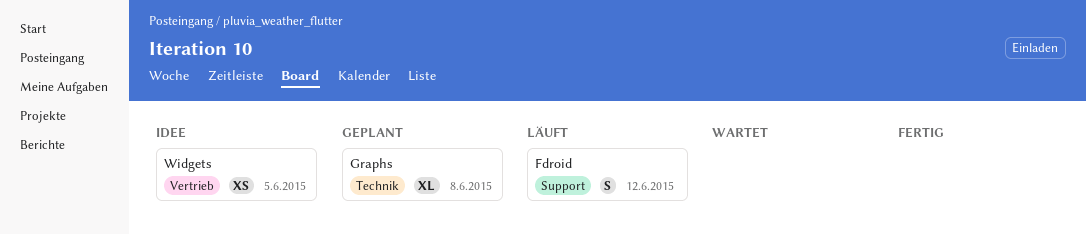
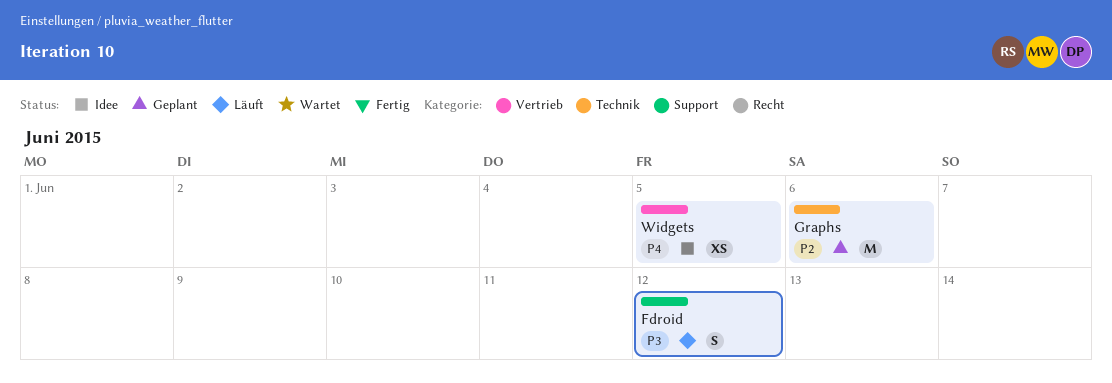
Graphs, estimate: XL -> M
Graphs, due: Jun 8 -> Jun 6

